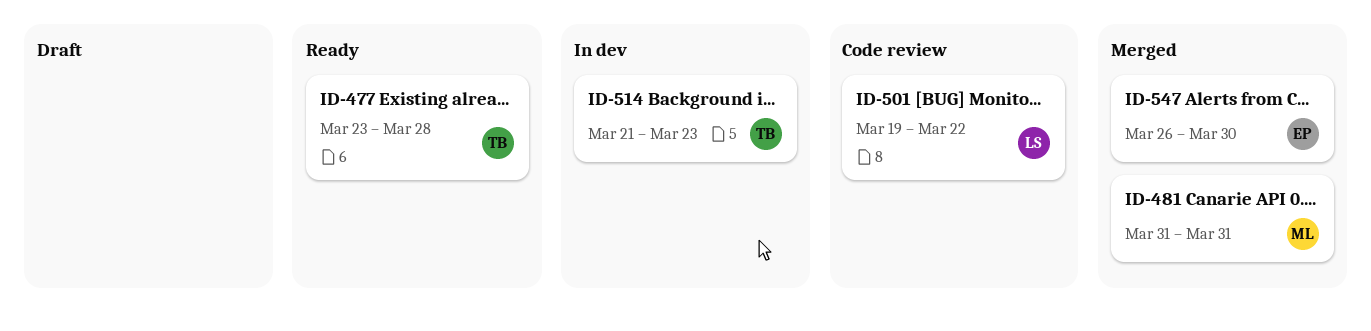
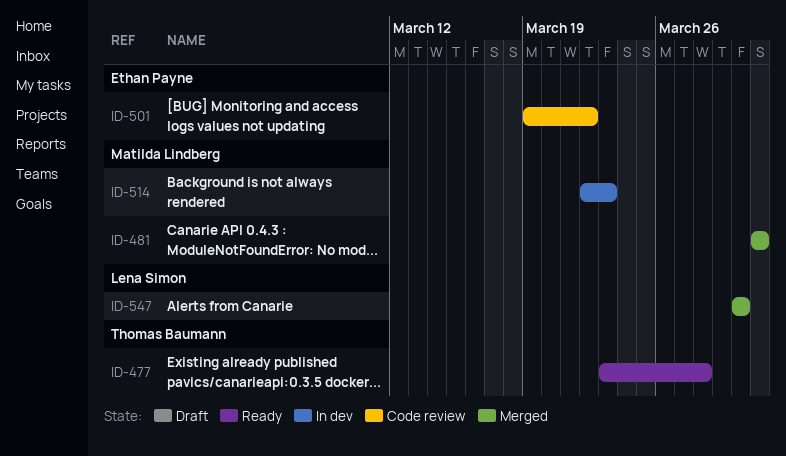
ID-501, owner: Lena Simon -> Ethan Payne
ID-514, owner: Thomas Baumann -> Matilda Lindberg
ID-514, start: Mar 21 -> Mar 22
ID-547, owner: Ethan Payne -> Lena Simon
ID-547, start: Mar 26 -> Mar 30

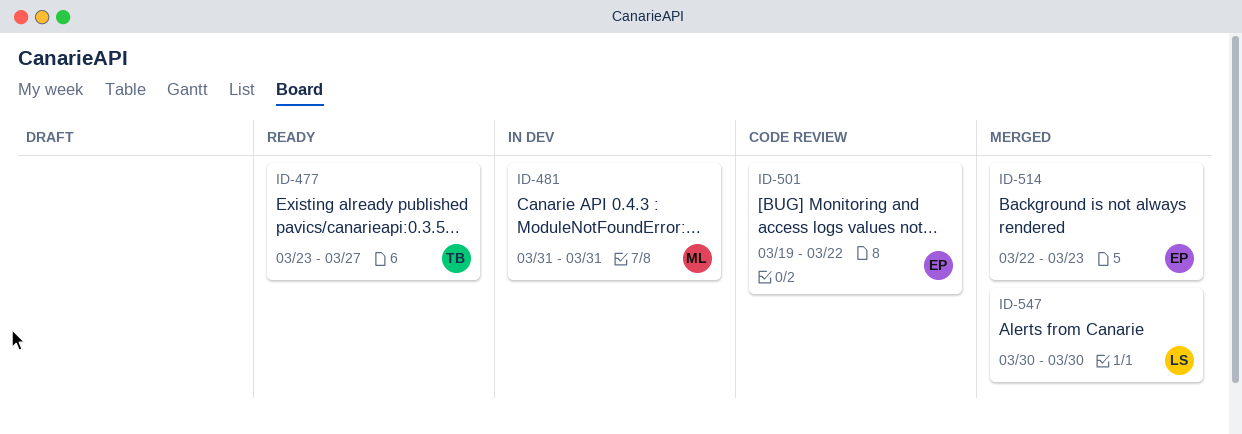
ID-477, due: Mar 28 -> Mar 27
ID-481, status: Merged -> In dev
ID-514, status: In dev -> Merged
ID-514, owner: Matilda Lindberg -> Ethan Payne

